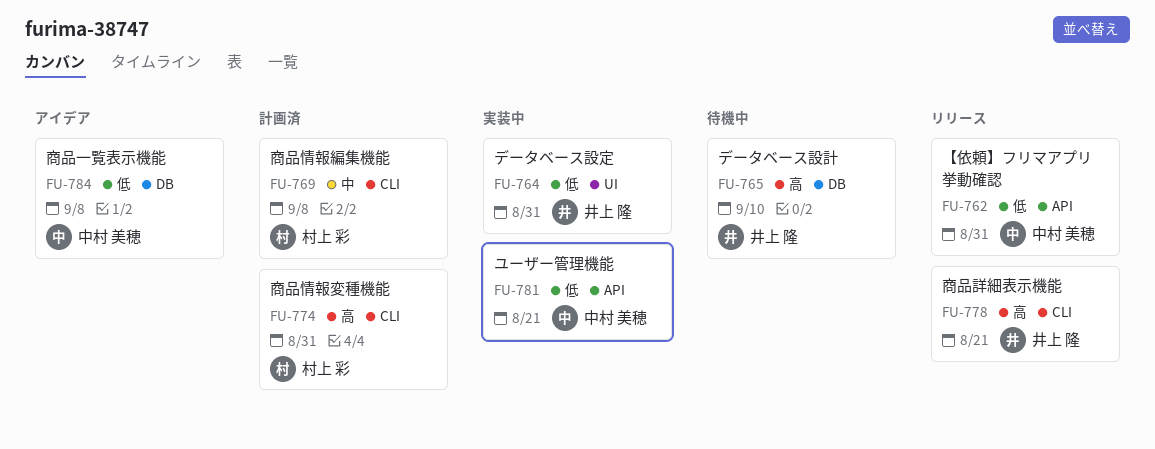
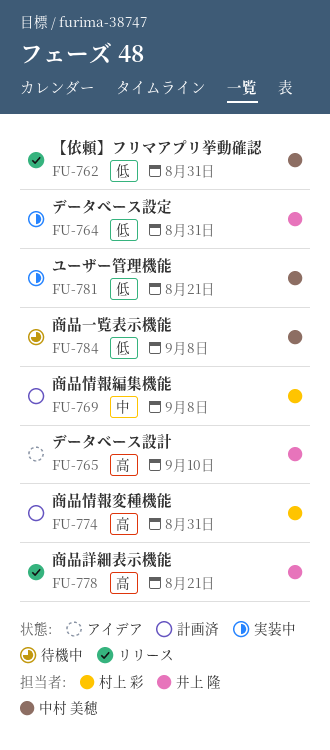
FU-765, status: 待機中 -> アイデア
FU-784, status: アイデア -> 待機中

